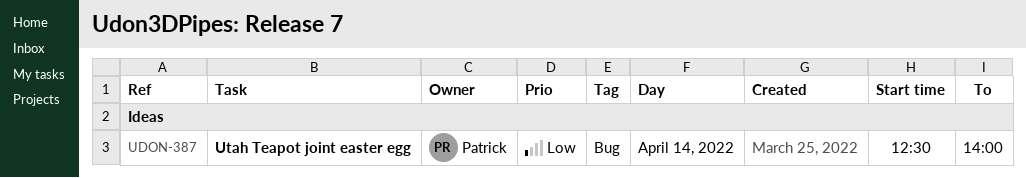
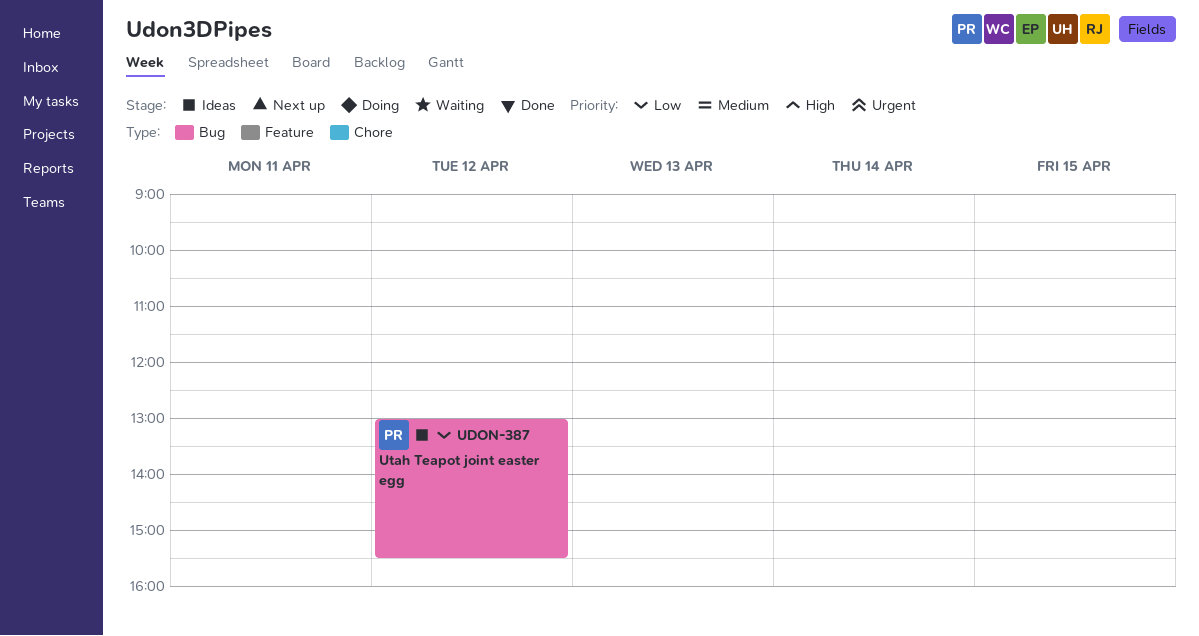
UDON-387, day: Apr 14 -> Apr 12
UDON-387, begins: 12:30 -> 13:00
UDON-387, ends: 14:00 -> 15:30

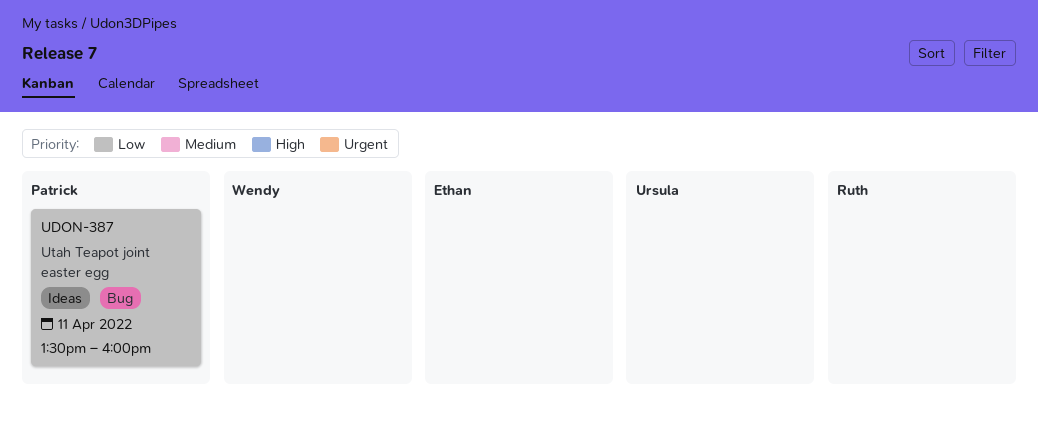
UDON-387, day: Apr 12 -> Apr 11
UDON-387, begins: 13:00 -> 13:30
UDON-387, ends: 15:30 -> 16:00

